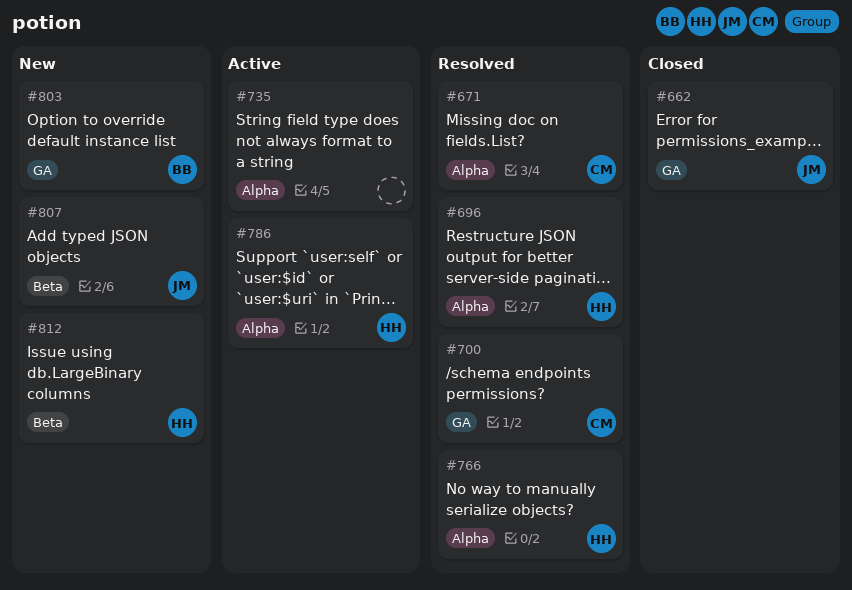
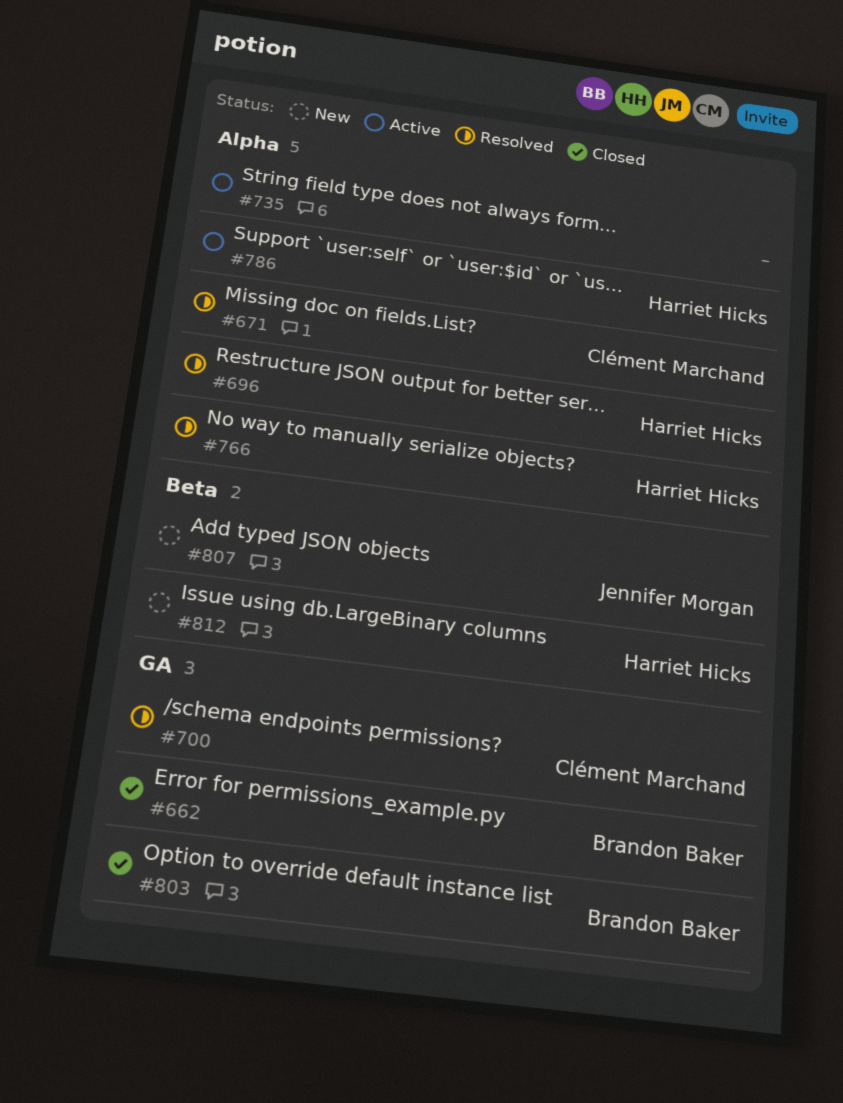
#662, owner: Jennifer Morgan -> Brandon Baker
#803, status: New -> Closed

